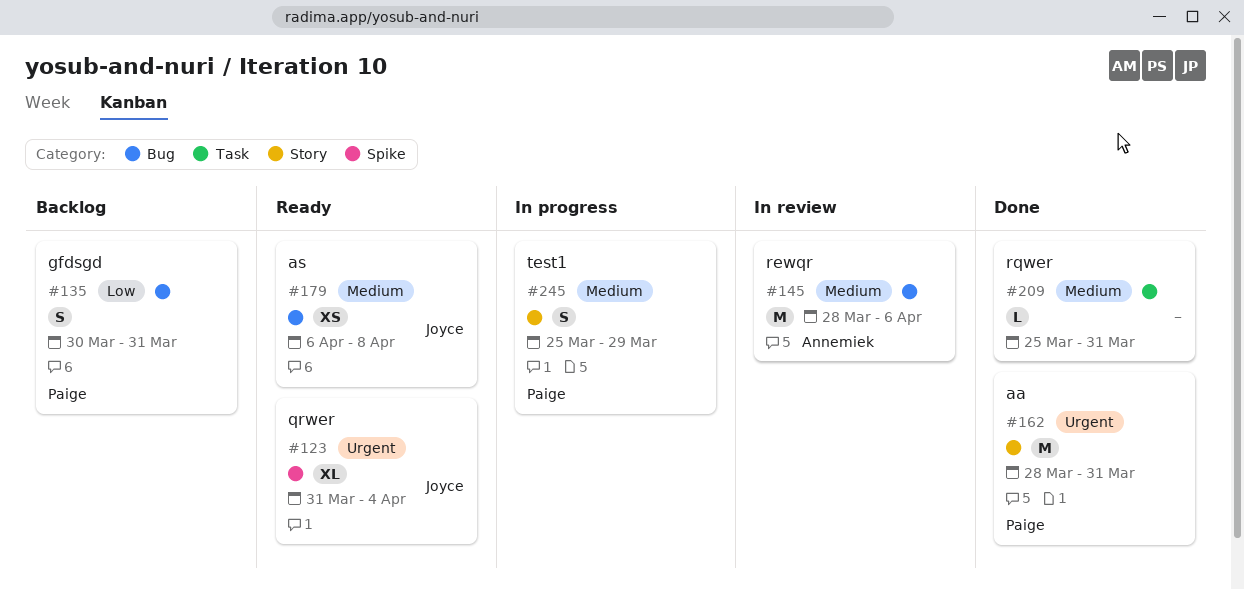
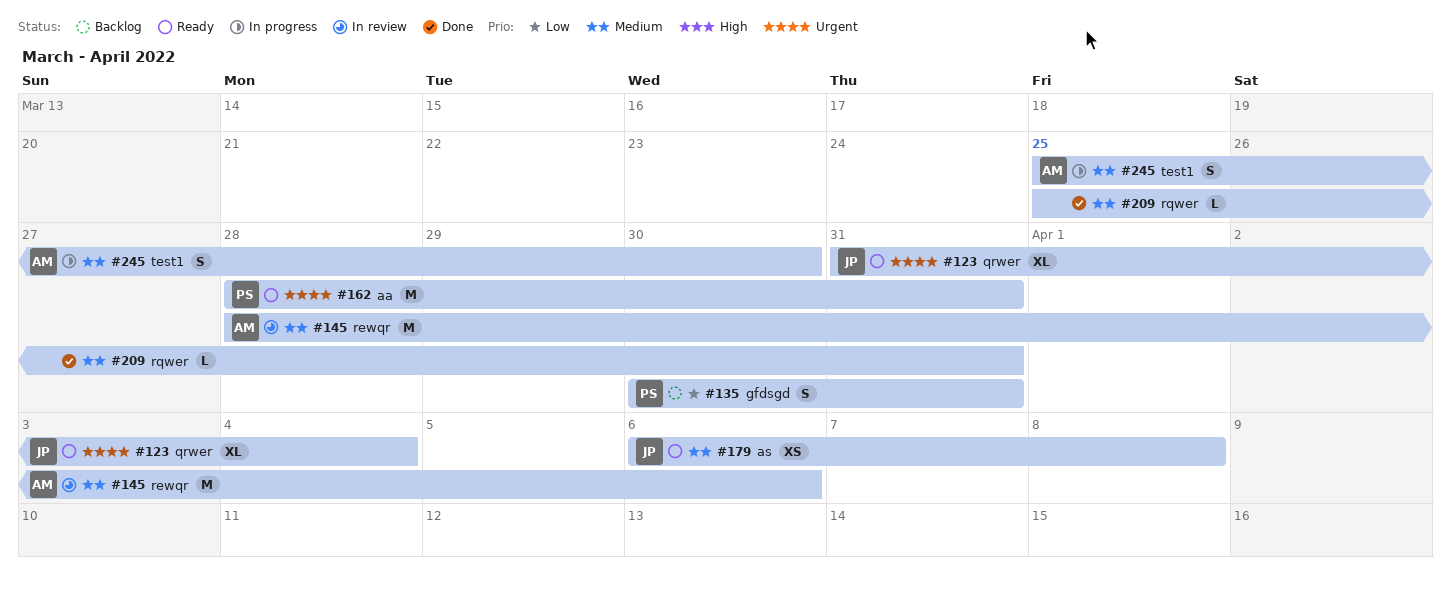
#162, status: Done -> Ready
#245, owner: Paige -> Annemiek
#245, due: Mar 29 -> Mar 30

